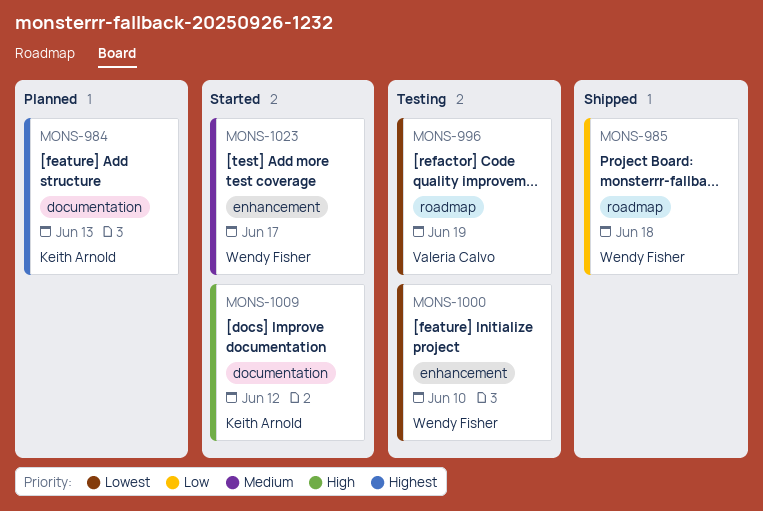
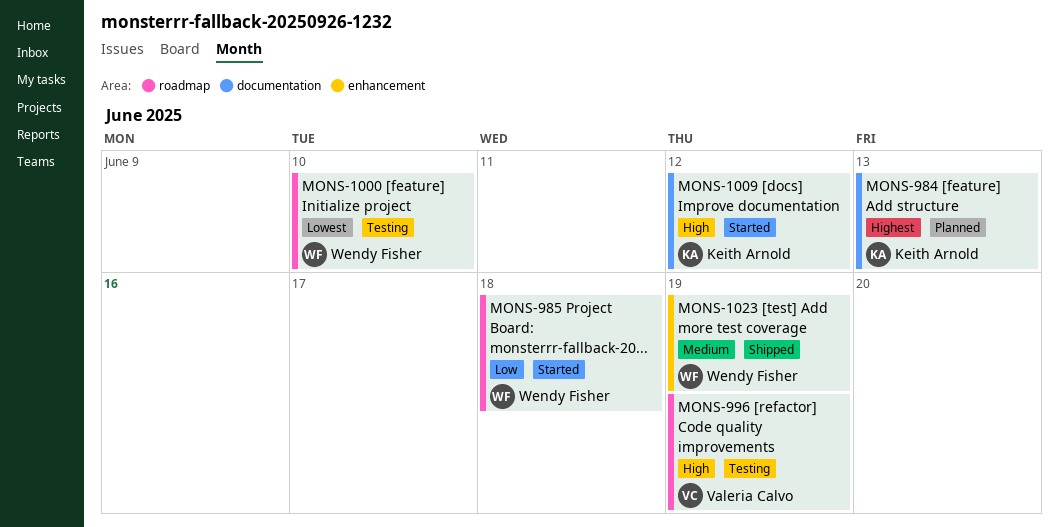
MONS-985, status: Shipped -> Started
MONS-996, priority: Lowest -> High
MONS-1000, label: enhancement -> roadmap
MONS-1023, status: Started -> Shipped
MONS-1023, due: Jun 17 -> Jun 19

